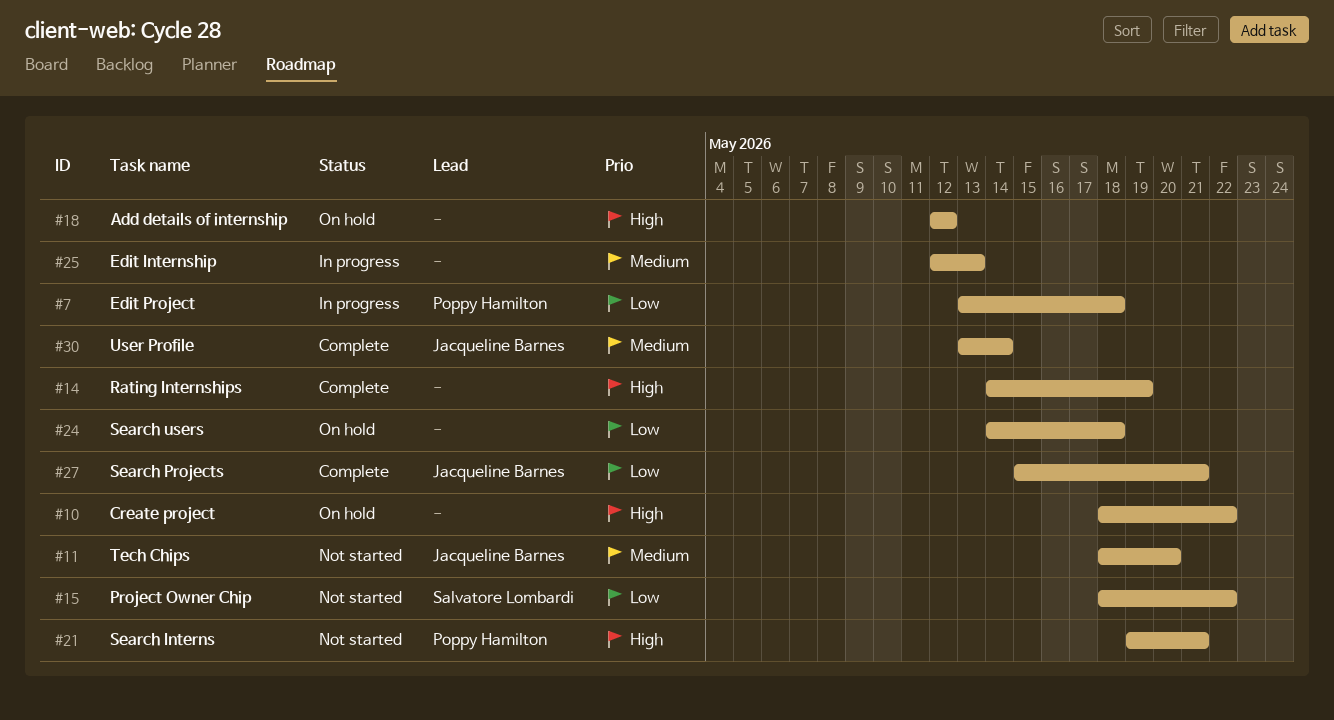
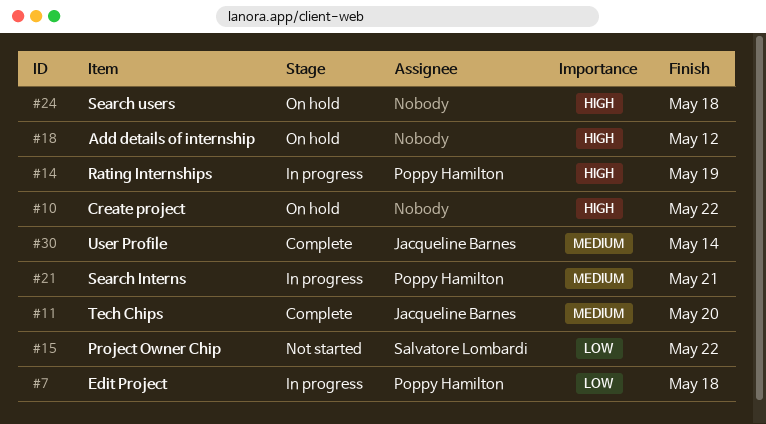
#11, status: Not started -> Complete
#14, status: Complete -> In progress
#14, owner: none -> Poppy Hamilton
#21, status: Not started -> In progress
#21, priority: High -> Medium
#24, priority: Low -> High
#25: present -> none
#27: present -> none

